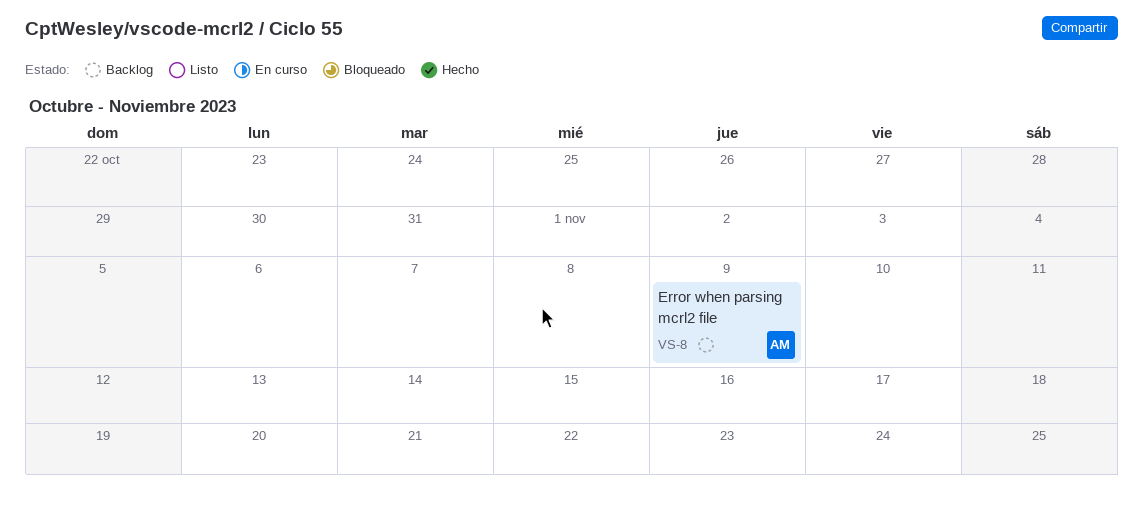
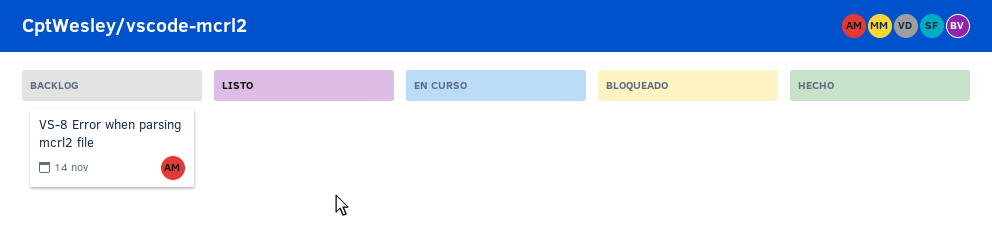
VS-8, due: Nov 9 -> Nov 14

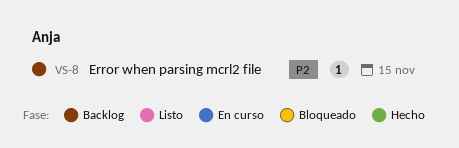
VS-8, due: Nov 14 -> Nov 15

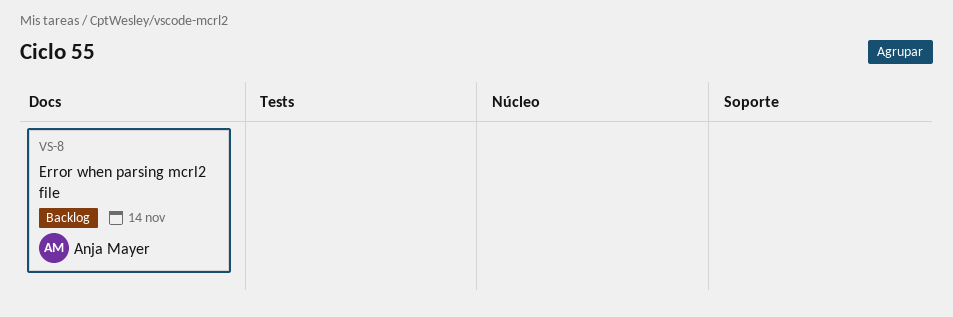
VS-8, due: Nov 15 -> Nov 14

